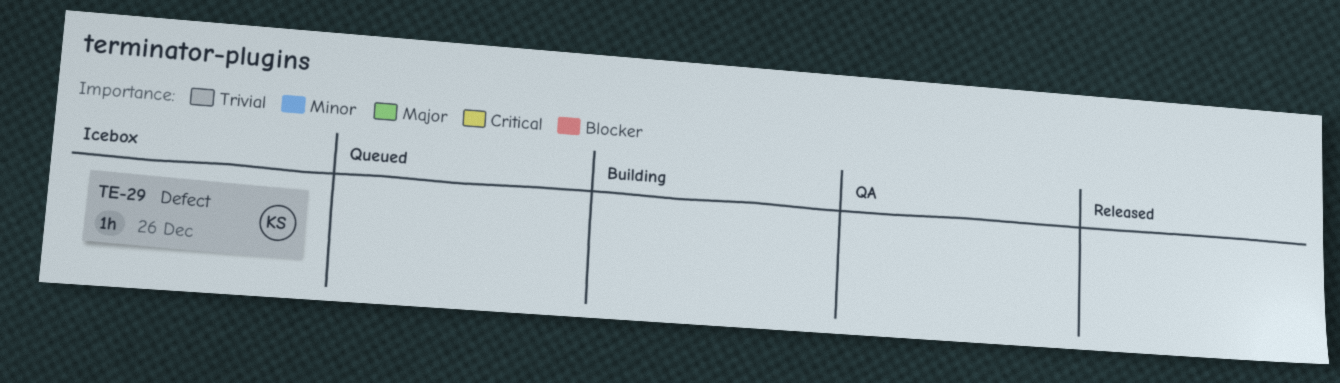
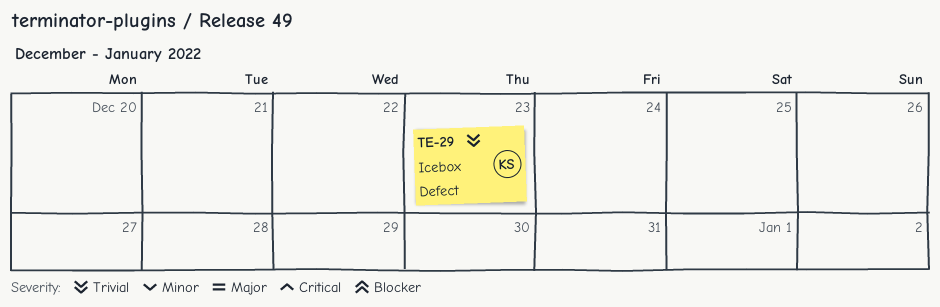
TE-29, due: Dec 26 -> Dec 23

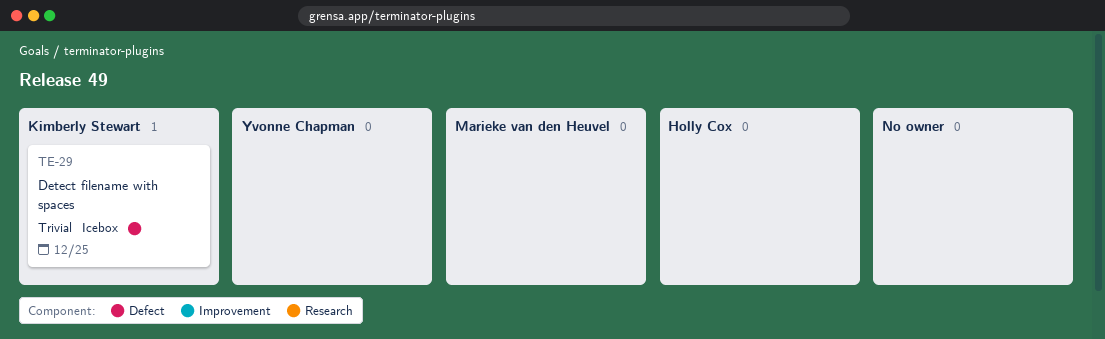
TE-29, due: Dec 23 -> Dec 25

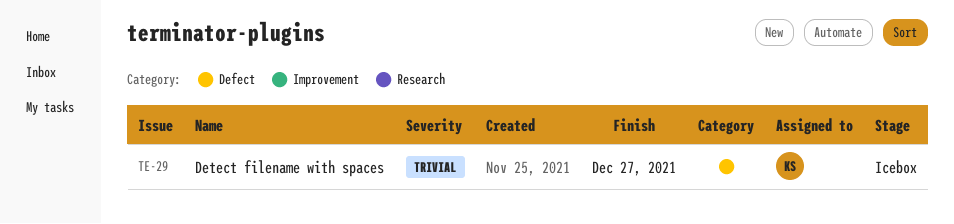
TE-29, due: Dec 25 -> Dec 27

